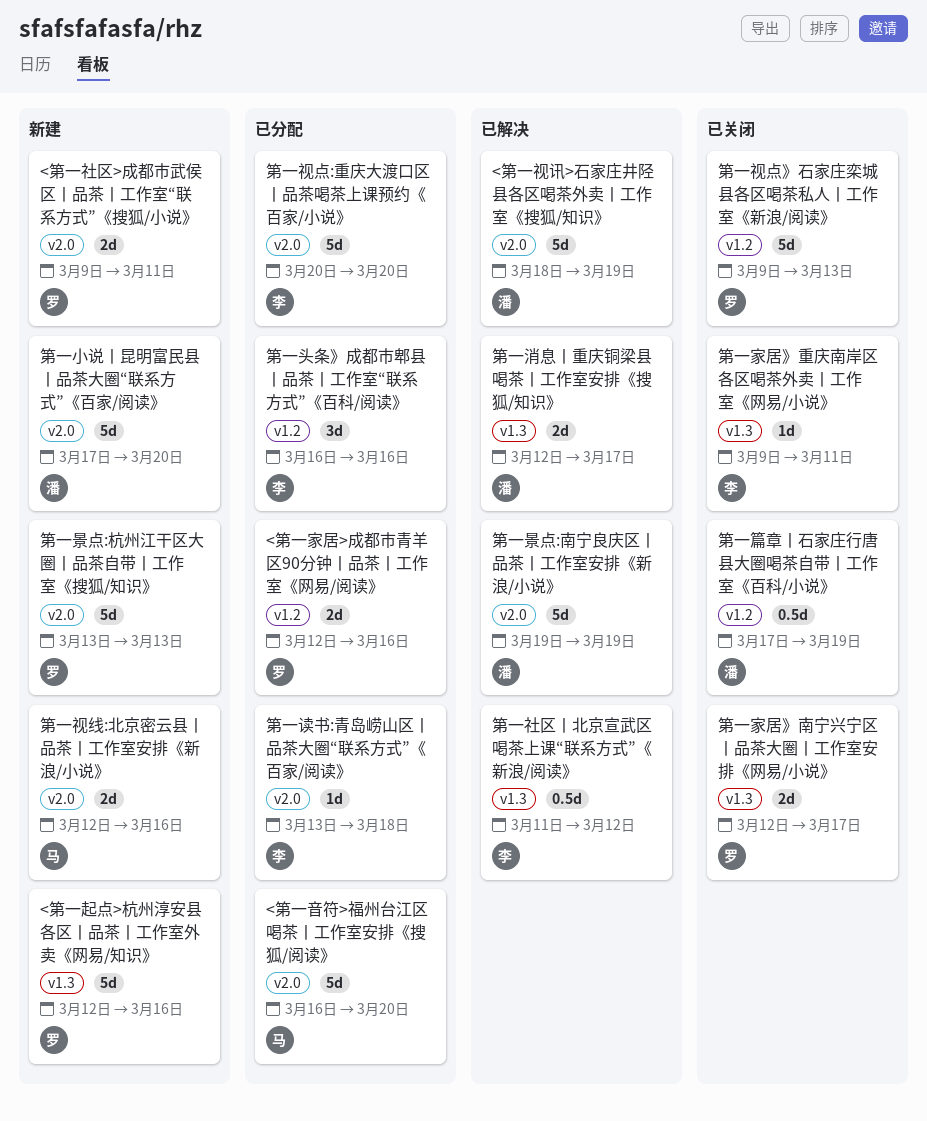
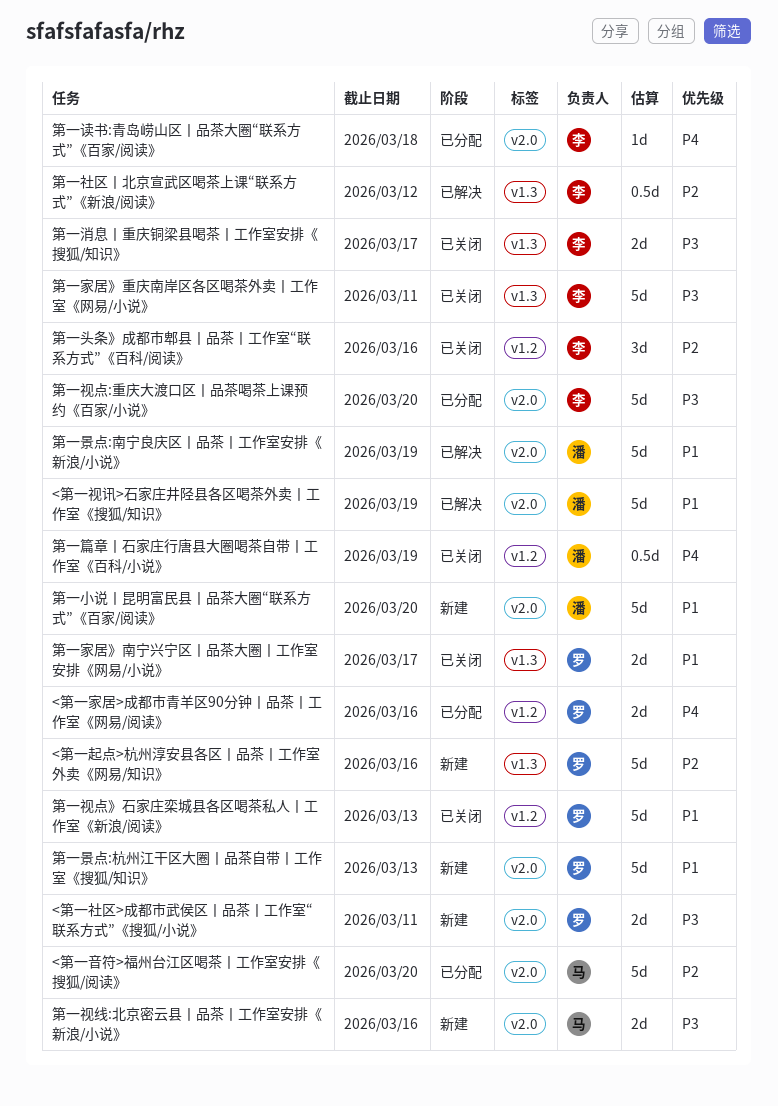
第一头条》成都市郫县丨品茶丨工作室“联系方式”《百科/阅读》, status: 已分配 -> 已关闭
第一家居》重庆南岸区各区喝茶外卖丨工作室《网易/小说》, estimate: 1d -> 5d
第一消息丨重庆铜梁县喝茶丨工作室安排《搜狐/知识》, status: 已解决 -> 已关闭
第一消息丨重庆铜梁县喝茶丨工作室安排《搜狐/知识》, owner: 潘 -> 李

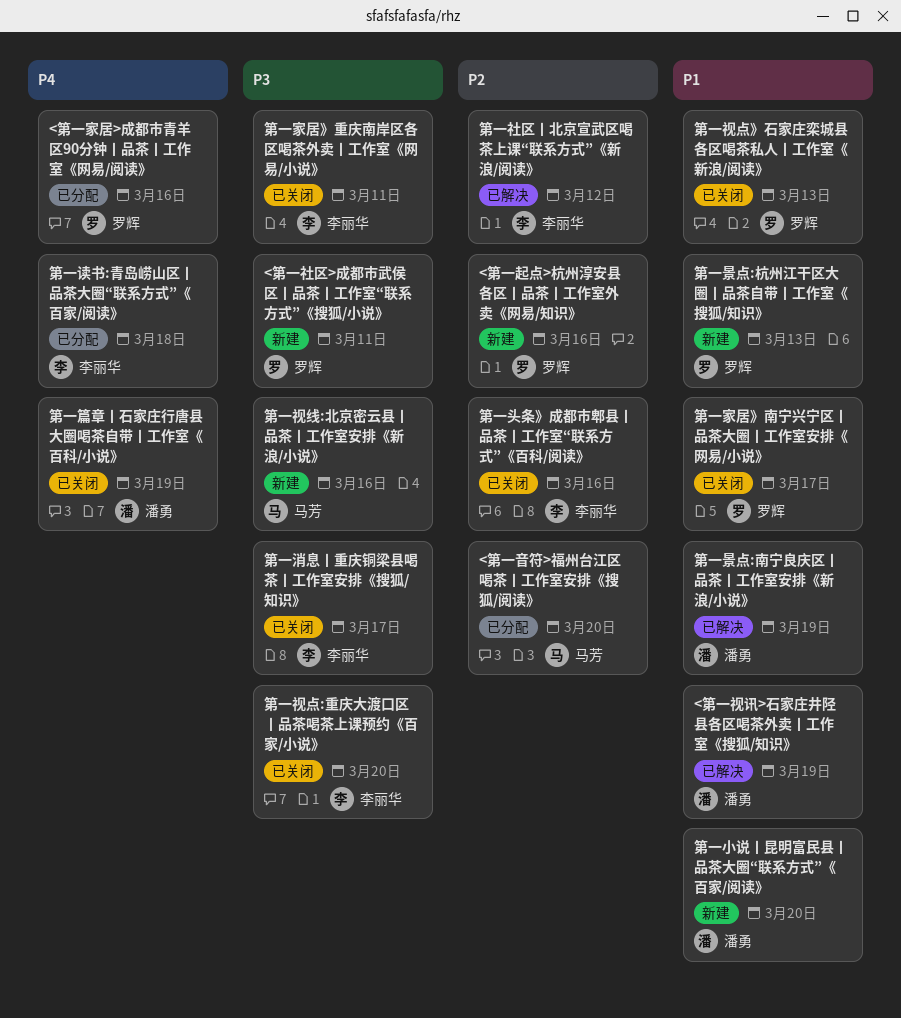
第一视点:重庆大渡口区丨品茶喝茶上课预约《百家/小说》, status: 已分配 -> 已关闭

